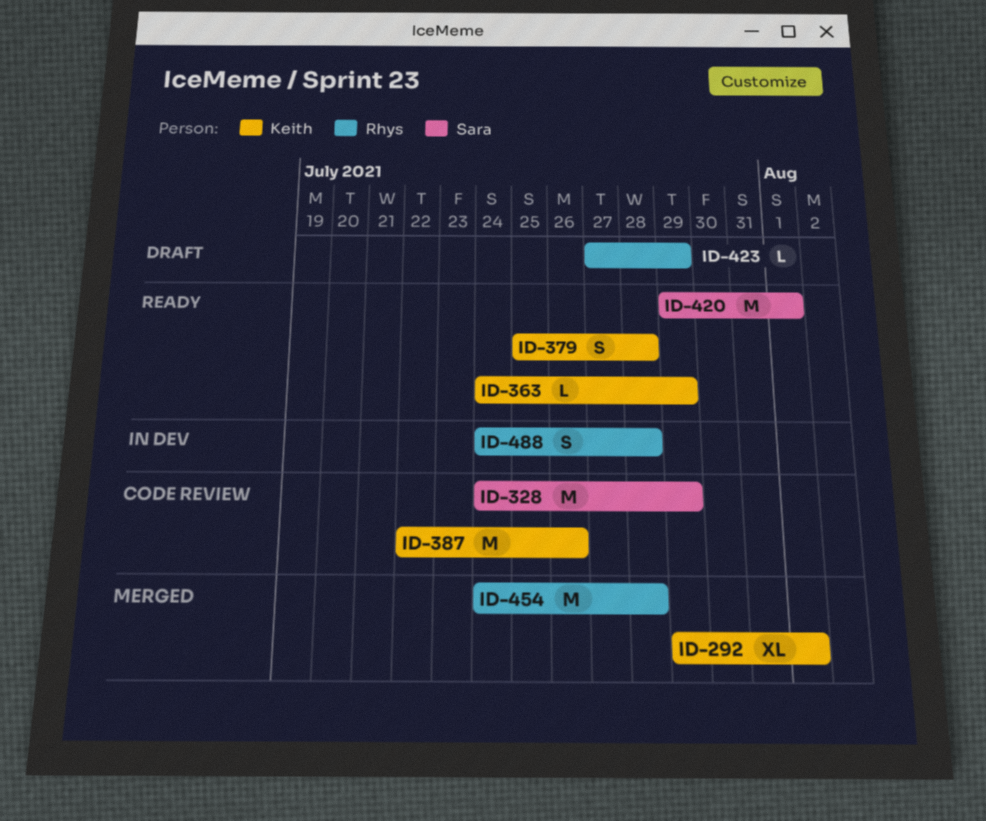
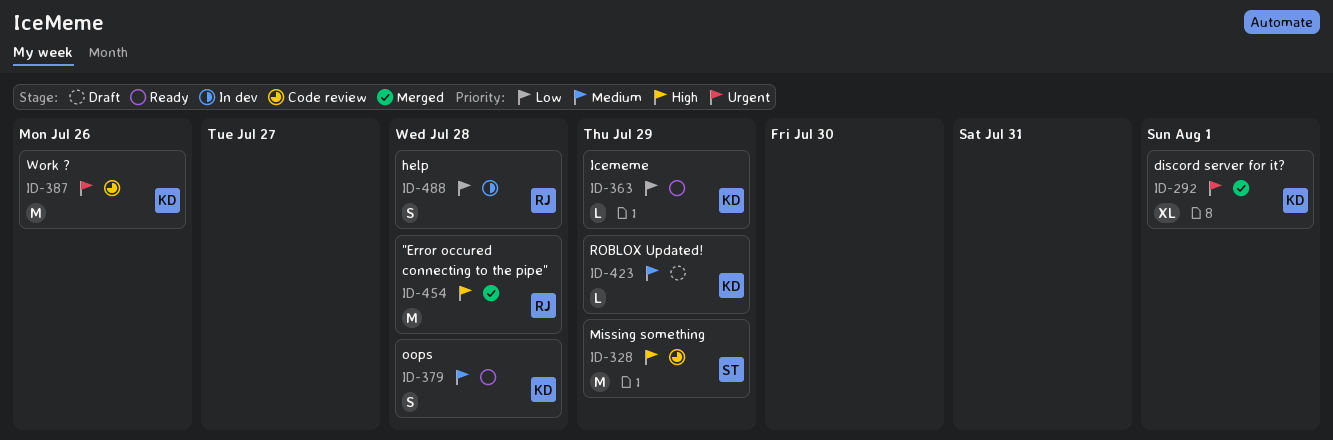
ID-420: present -> none
ID-423, owner: Rhys -> Keith

